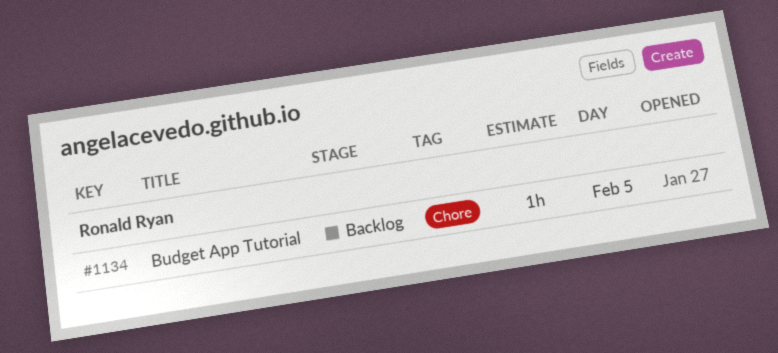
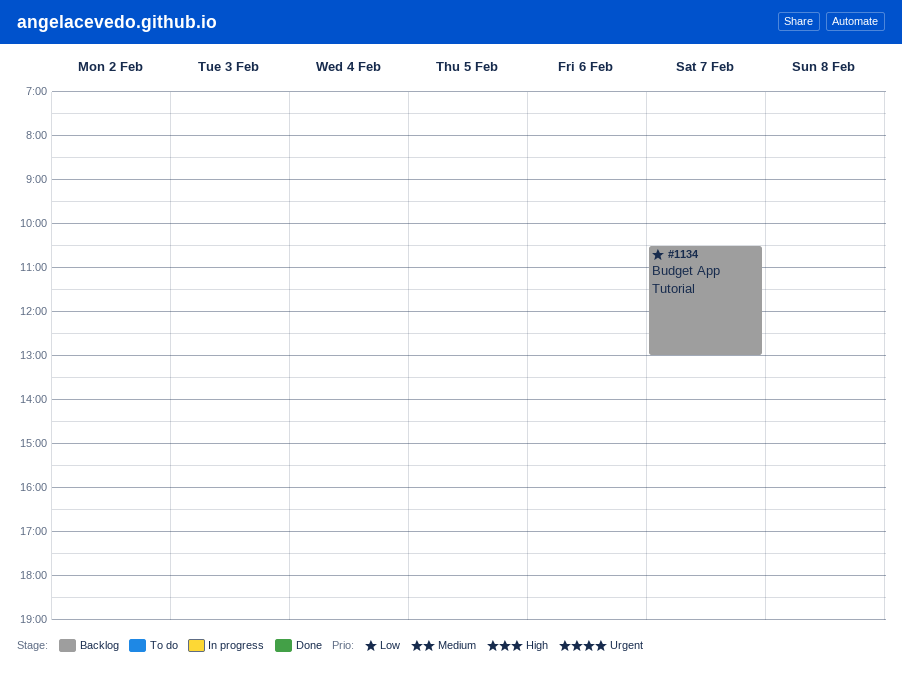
#1134, day: Feb 5 -> Feb 7

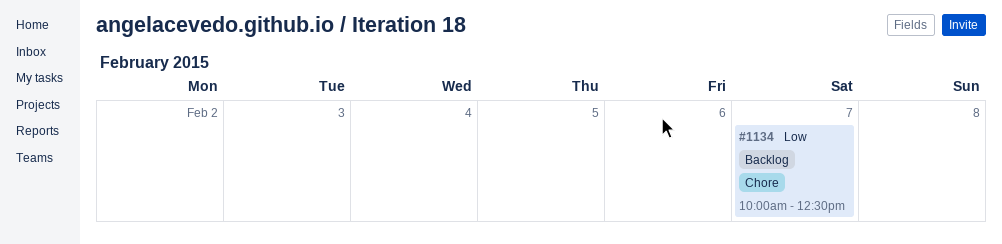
#1134, begins: 10:30 -> 10:00
#1134, ends: 13:00 -> 12:30

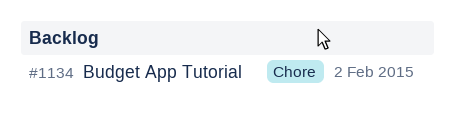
#1134, day: Feb 7 -> Feb 2

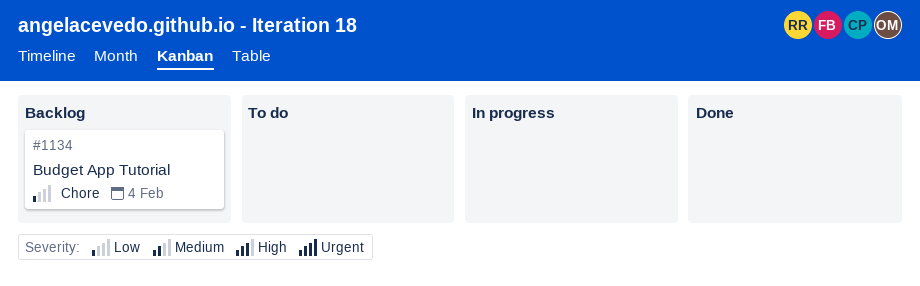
#1134, day: Feb 2 -> Feb 4

